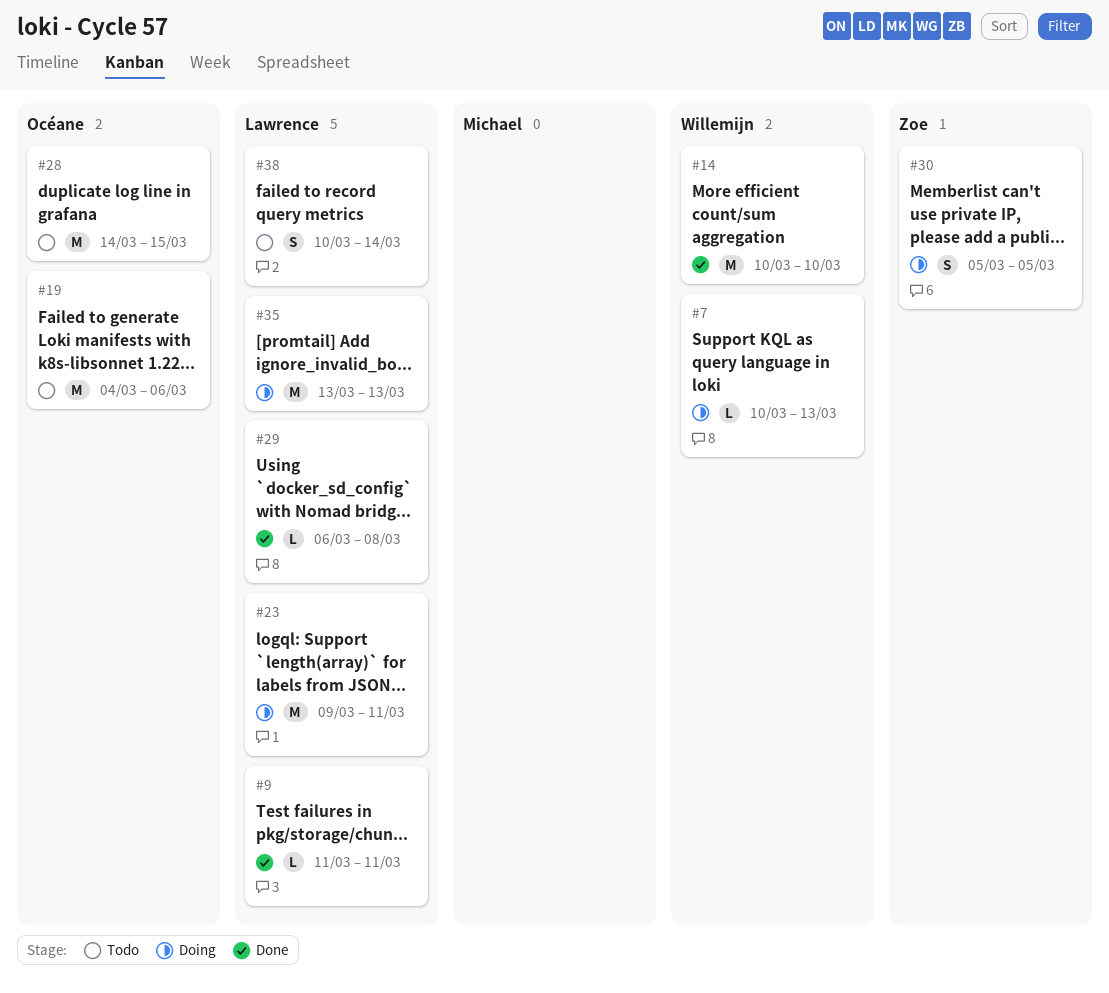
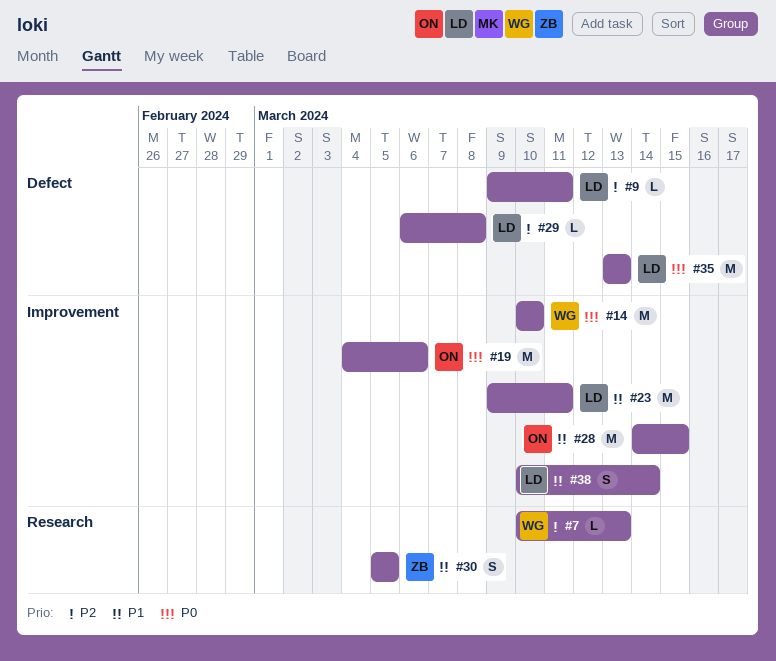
#9, start: Mar 11 -> Mar 9

